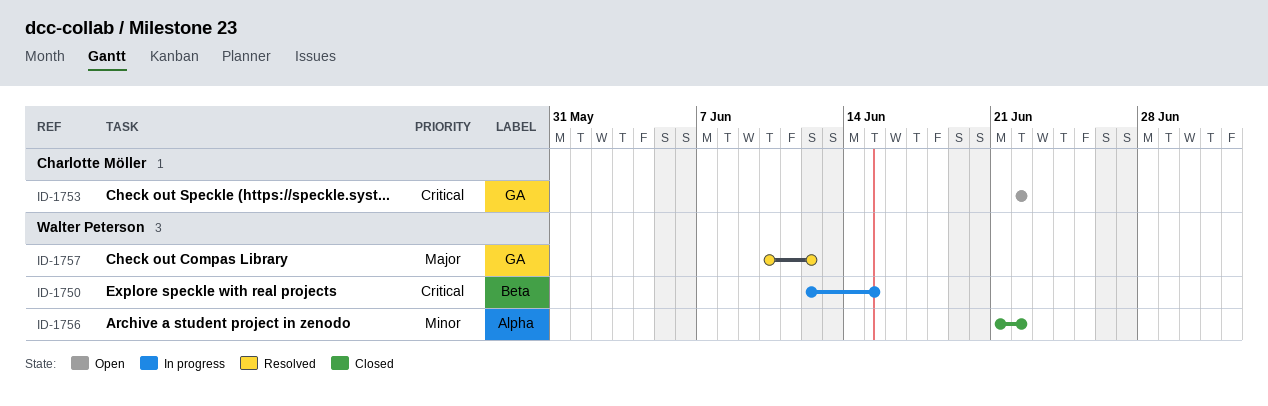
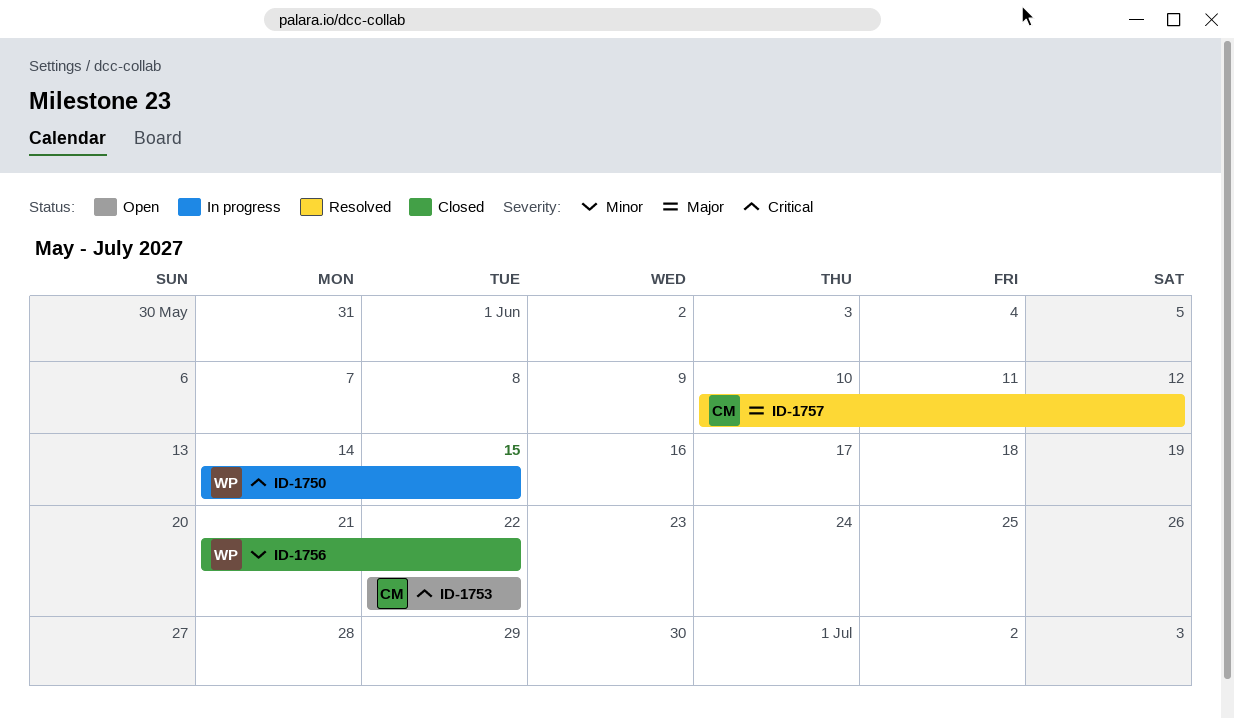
ID-1750, start: Jun 12 -> Jun 14
ID-1757, owner: Walter Peterson -> Charlotte Möller

